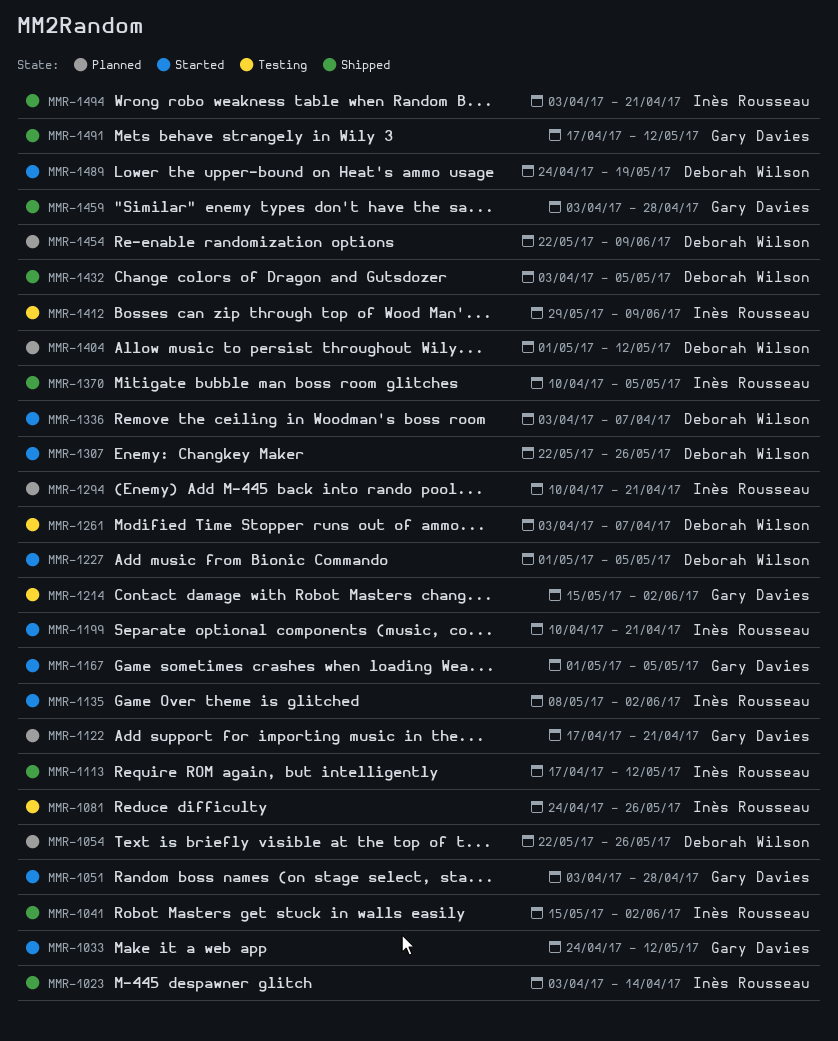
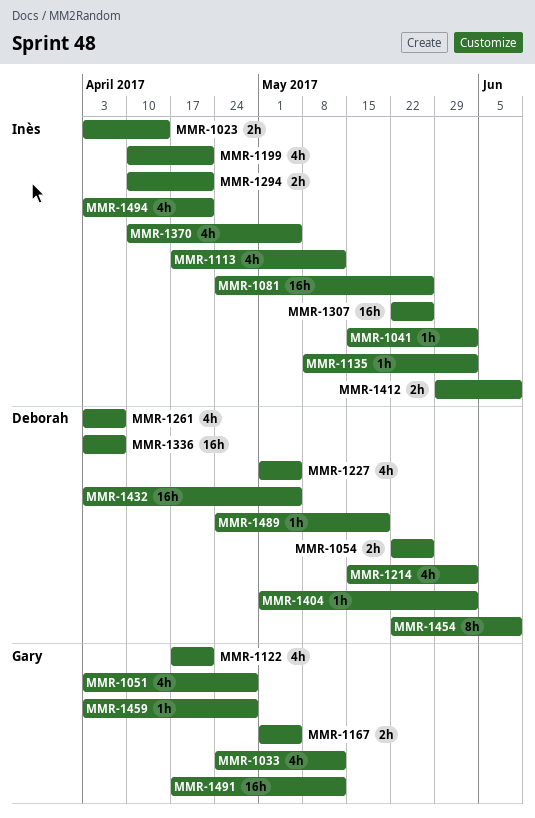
MMR-1214, owner: Gary Davies -> Deborah Wilson
MMR-1307, owner: Deborah Wilson -> Inès Rousseau
MMR-1404, due: May 12 -> Jun 2

